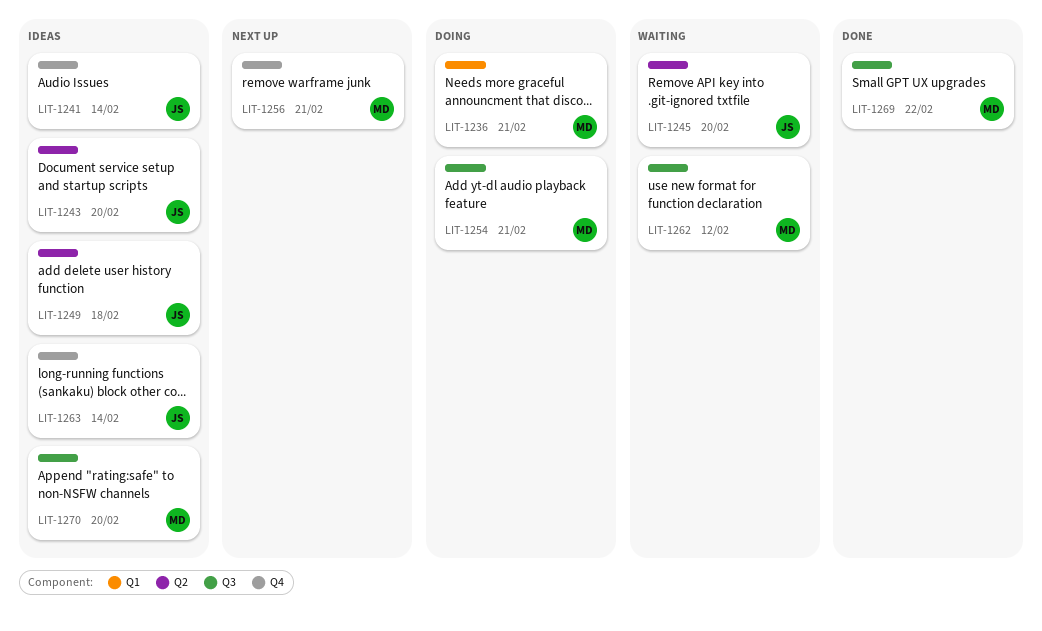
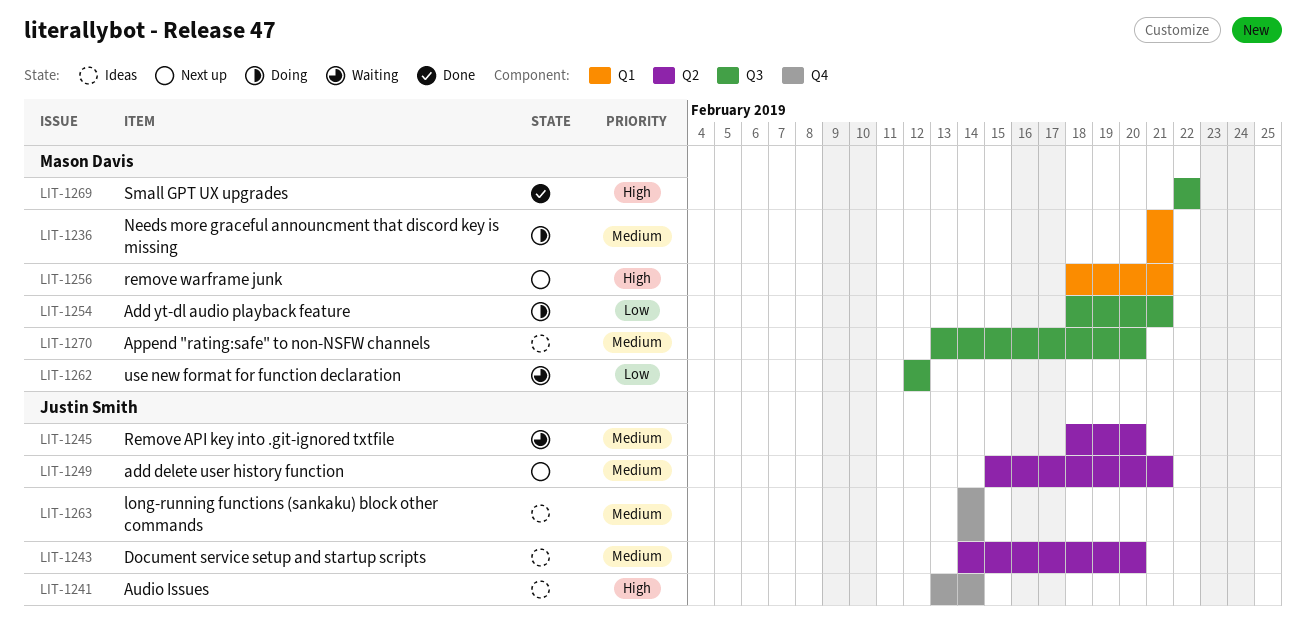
LIT-1249, status: Ideas -> Next up
LIT-1249, due: Feb 18 -> Feb 21
LIT-1256, label: Q4 -> Q1

